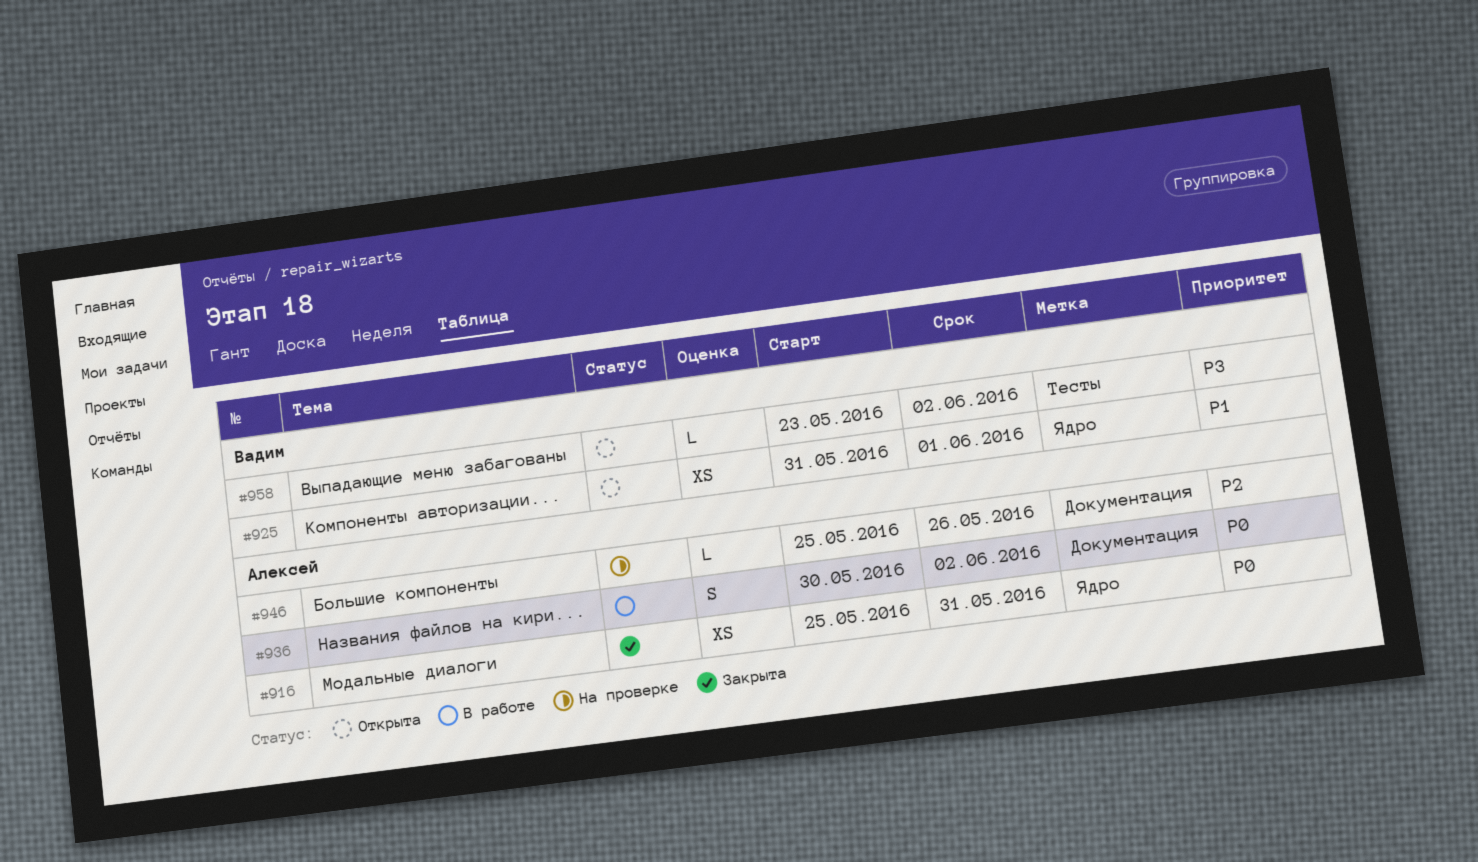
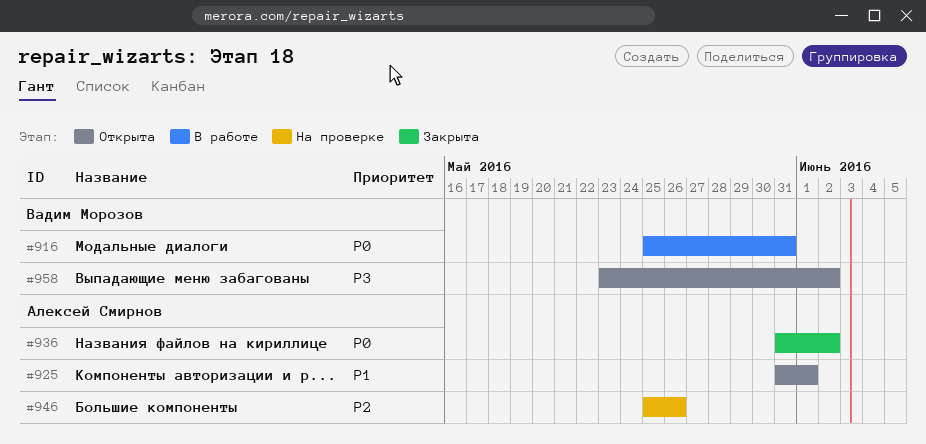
#916, status: Закрыта -> В работе
#916, owner: Алексей Смирнов -> Вадим Морозов
#925, owner: Вадим Морозов -> Алексей Смирнов
#936, status: В работе -> Закрыта
#936, start: May 30 -> May 31

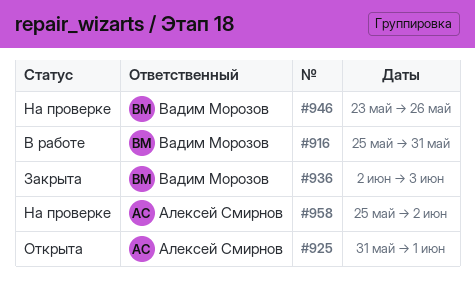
#936, owner: Алексей Смирнов -> Вадим Морозов
#936, start: May 31 -> Jun 2
#936, due: Jun 2 -> Jun 3
#946, owner: Алексей Смирнов -> Вадим Морозов
#946, start: May 25 -> May 23
#958, status: Открыта -> На проверке
#958, owner: Вадим Морозов -> Алексей Смирнов
#958, start: May 23 -> May 25

